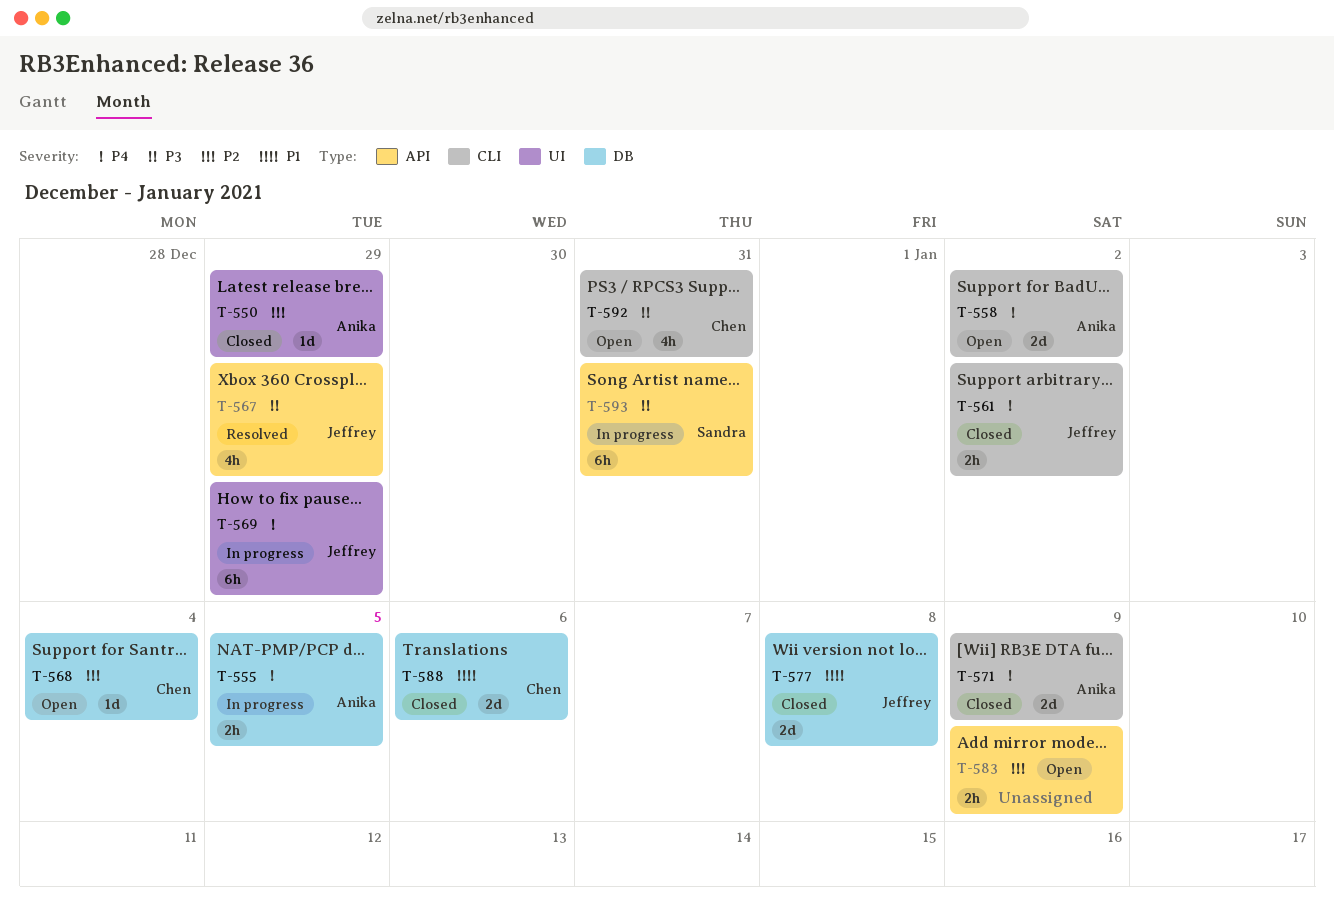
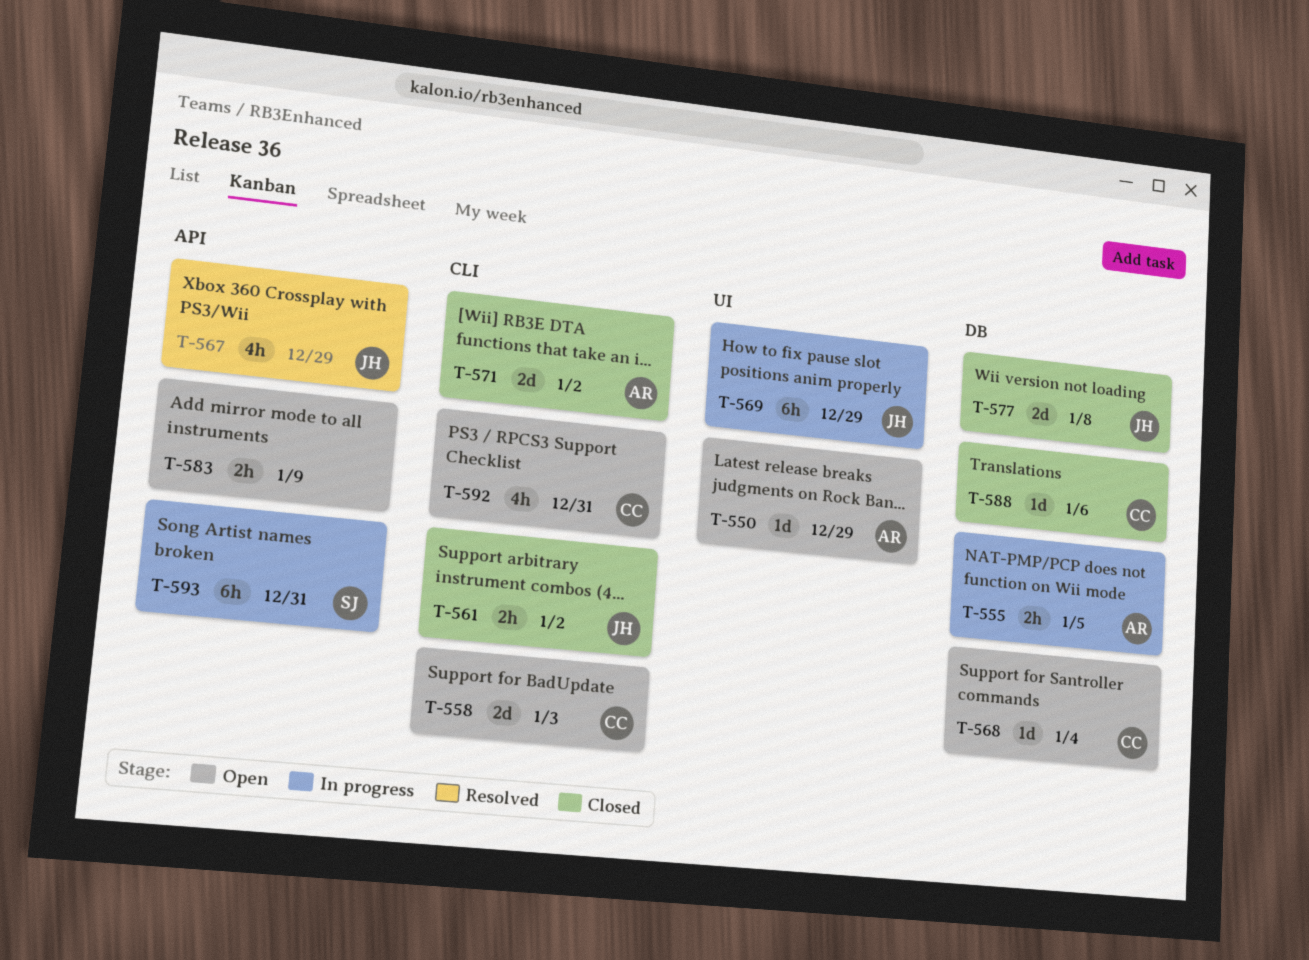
T-550, status: Closed -> Open
T-558, owner: Anika -> Chen
T-558, due: Jan 2 -> Jan 3
T-571, due: Jan 9 -> Jan 2
T-588, estimate: 2d -> 1d

